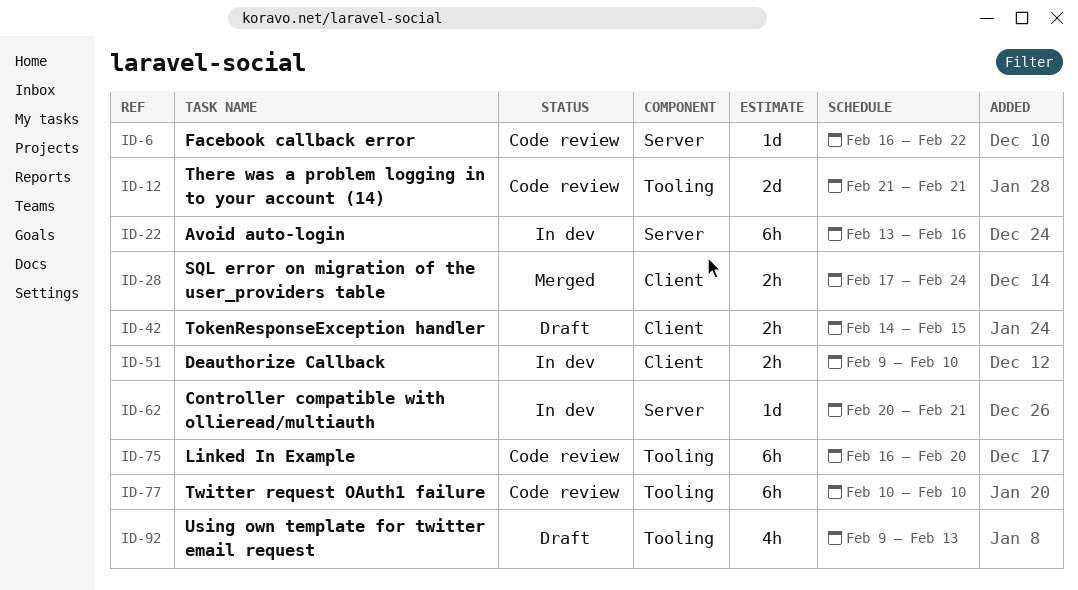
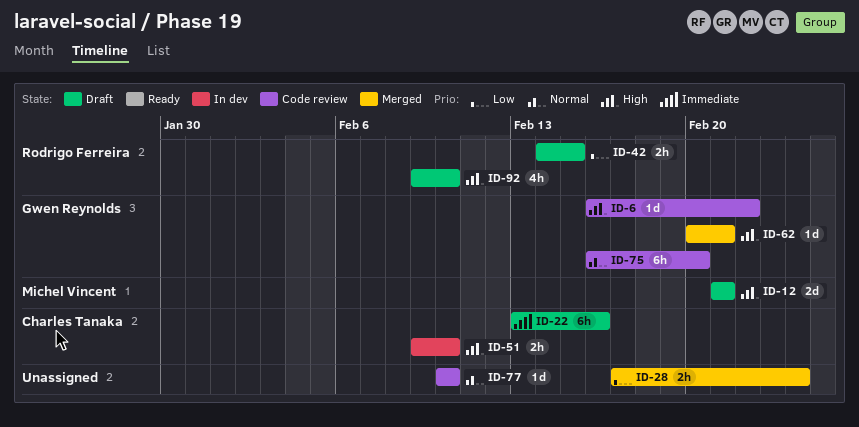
ID-12, status: Code review -> Draft
ID-22, status: In dev -> Draft
ID-62, status: In dev -> Merged
ID-77, estimate: 6h -> 1d
ID-92, due: Feb 13 -> Feb 10

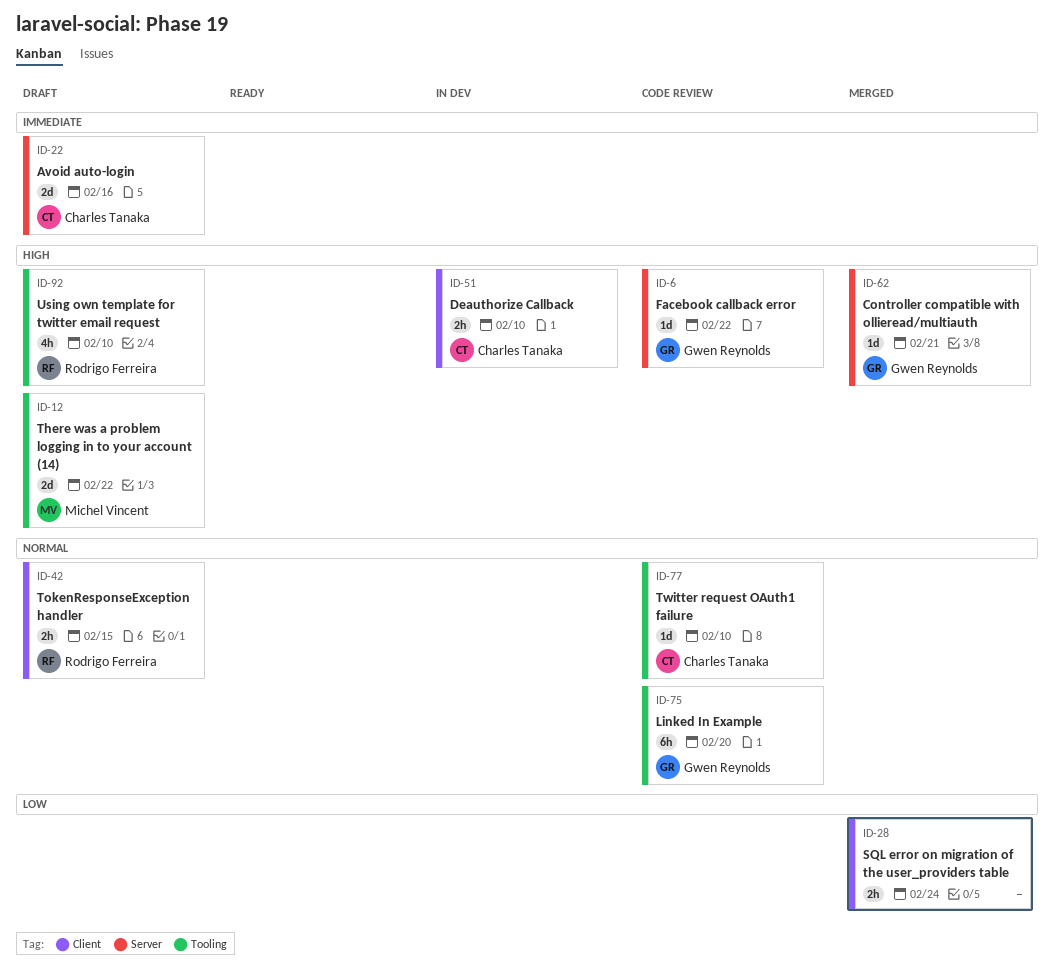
ID-12, due: Feb 21 -> Feb 22
ID-22, estimate: 6h -> 2d
ID-42, priority: Low -> Normal
ID-77, owner: none -> Charles Tanaka

